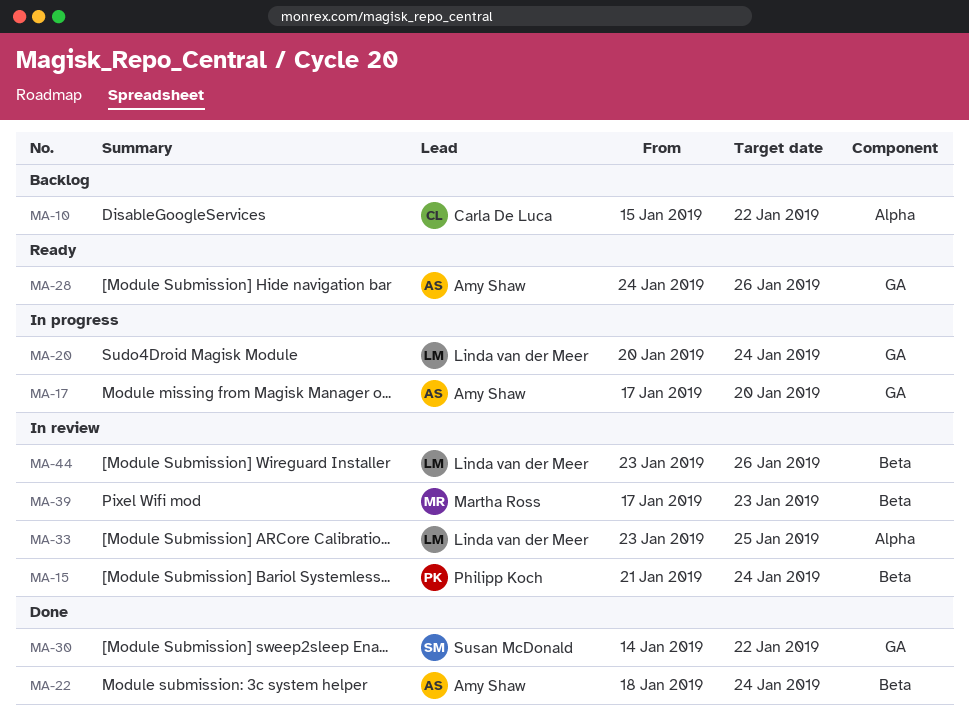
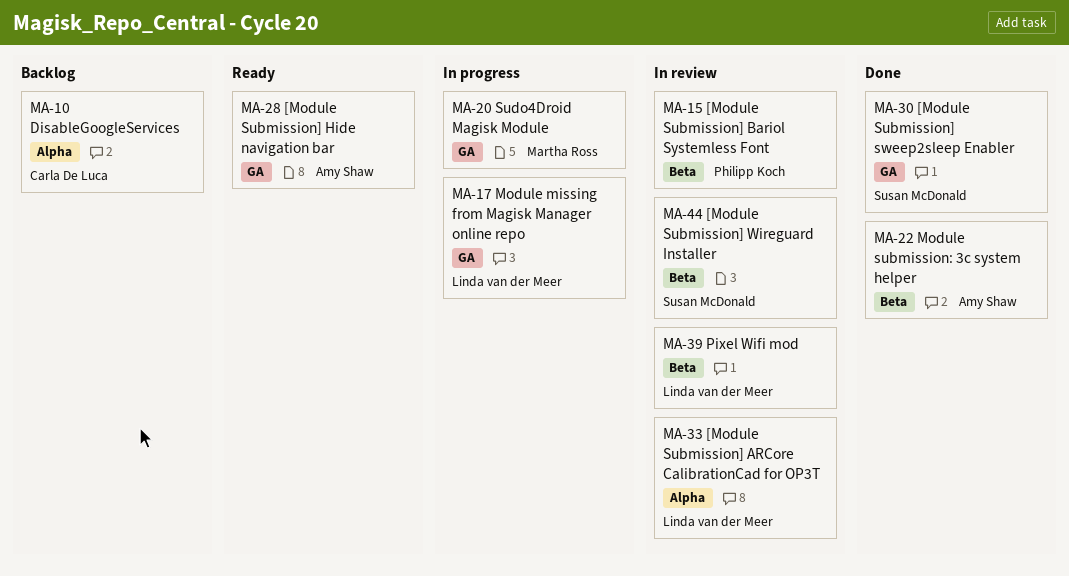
MA-17, owner: Amy Shaw -> Linda van der Meer
MA-20, owner: Linda van der Meer -> Martha Ross
MA-39, owner: Martha Ross -> Linda van der Meer
MA-44, owner: Linda van der Meer -> Susan McDonald

